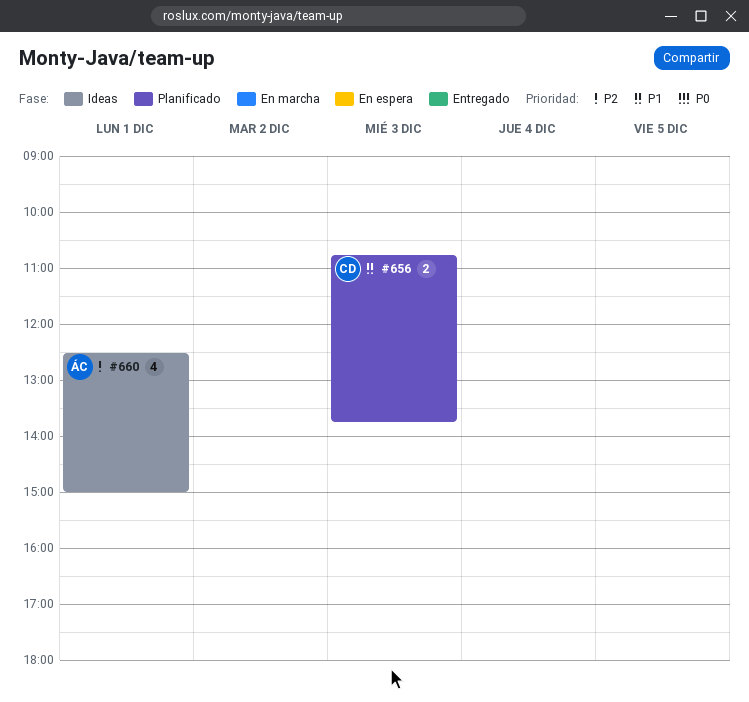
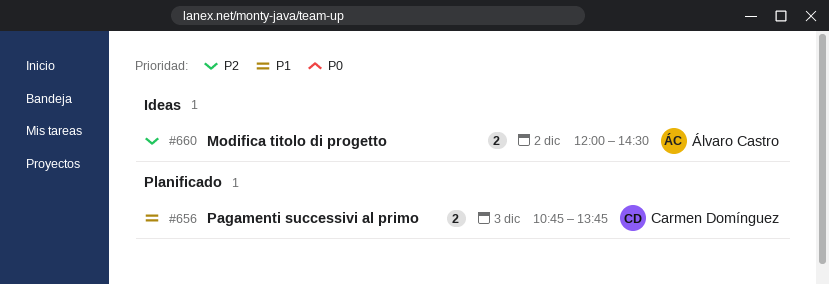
#660, estimate: 4 -> 2
#660, day: Dec 1 -> Dec 2
#660, begins: 12:30 -> 12:00
#660, ends: 15:00 -> 14:30

